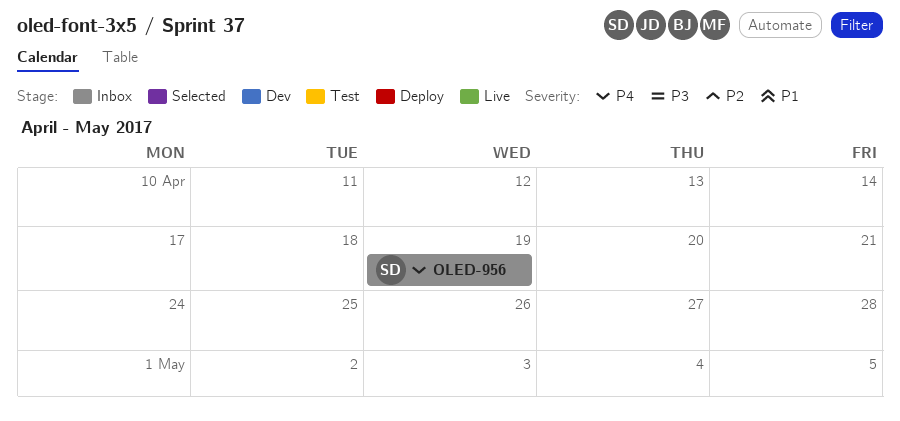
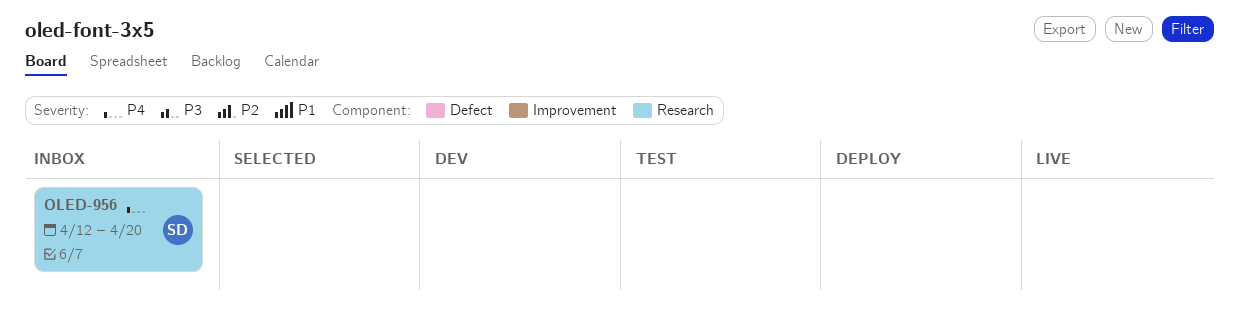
OLED-956, start: Apr 19 -> Apr 12
OLED-956, due: Apr 19 -> Apr 20

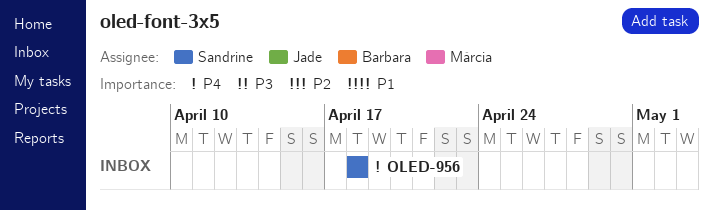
OLED-956, start: Apr 12 -> Apr 18
OLED-956, due: Apr 20 -> Apr 18

